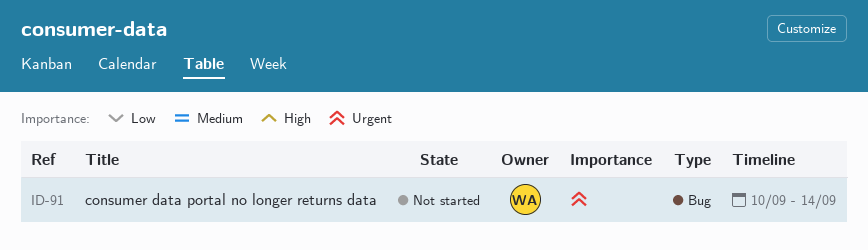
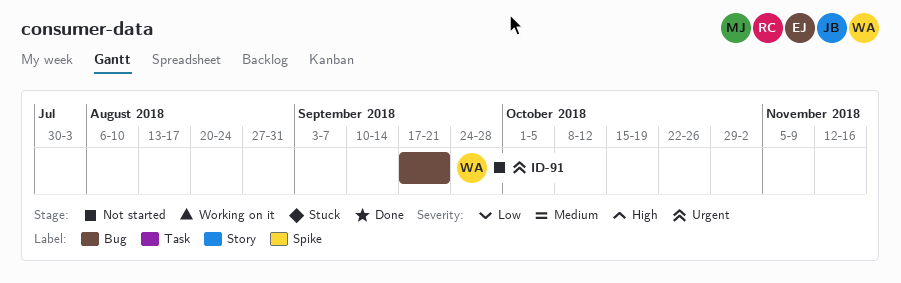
ID-91, start: Sep 10 -> Sep 17
ID-91, due: Sep 14 -> Sep 21

